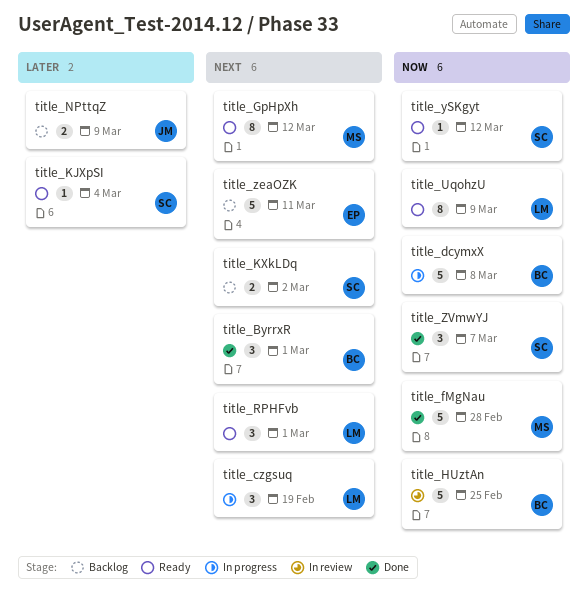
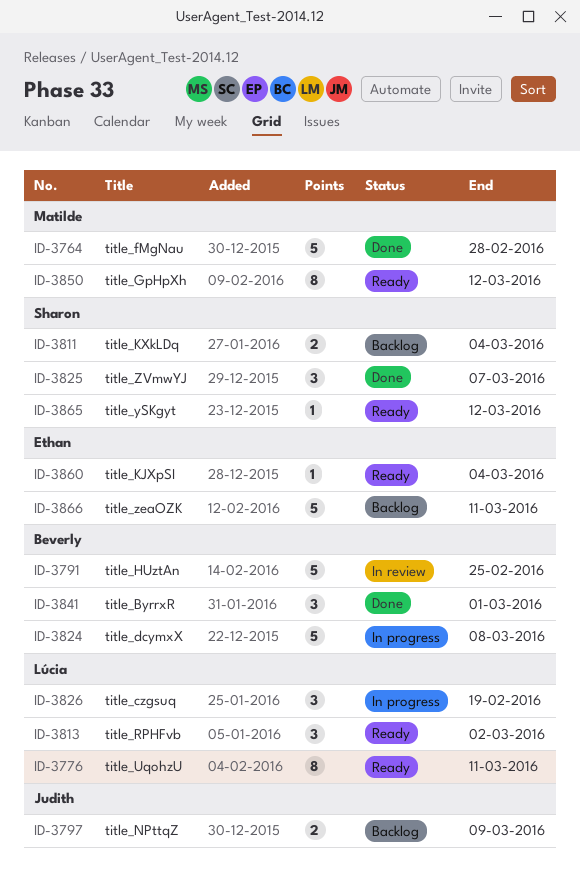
title_KJXpSI, owner: Sharon -> Ethan
title_KXkLDq, due: Mar 2 -> Mar 4
title_RPHFvb, due: Mar 1 -> Mar 2
title_UqohzU, due: Mar 9 -> Mar 11

